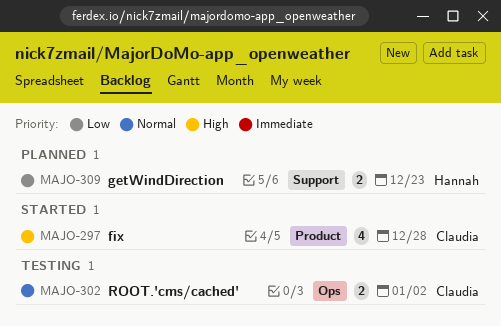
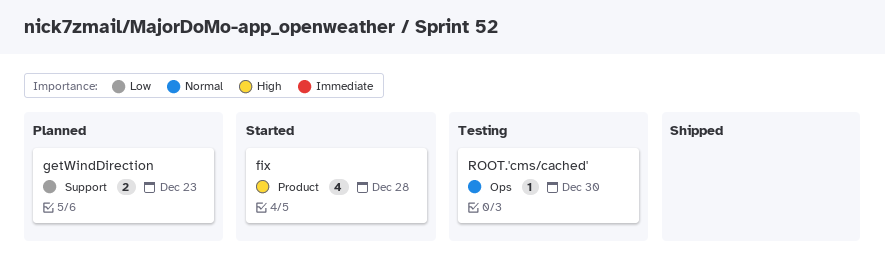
ROOT.'cms/cached', estimate: 2 -> 1
ROOT.'cms/cached', due: Jan 2 -> Dec 30

